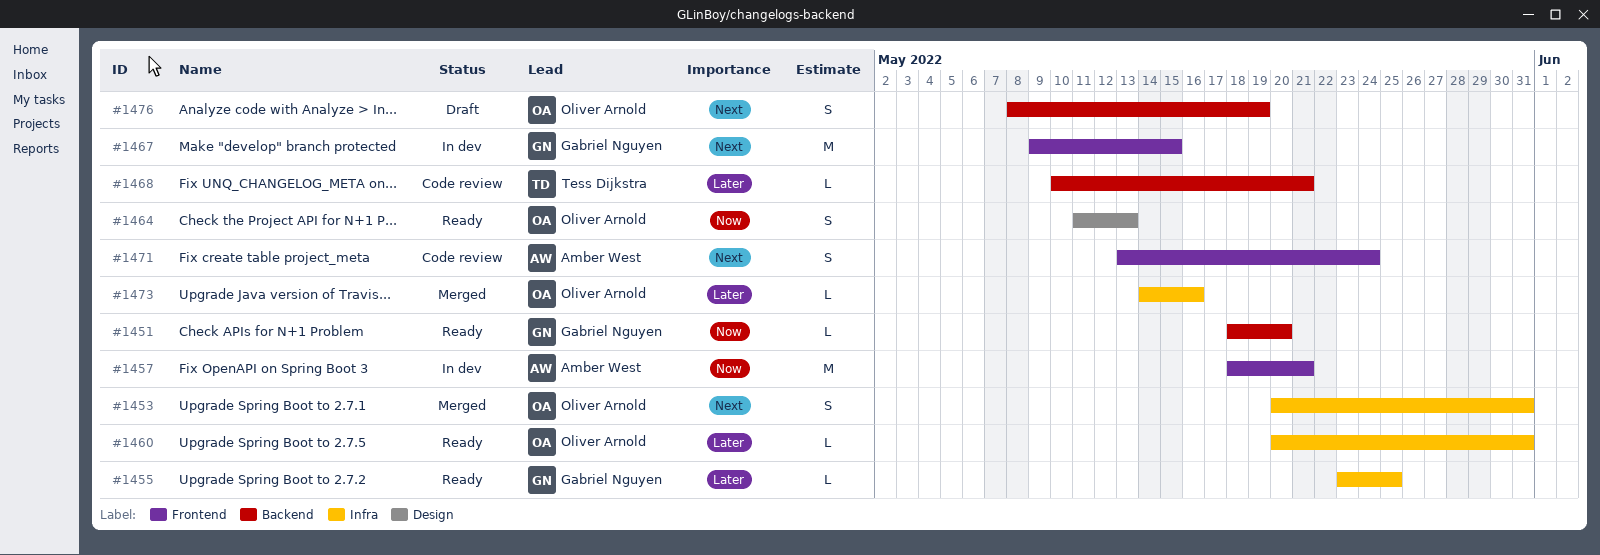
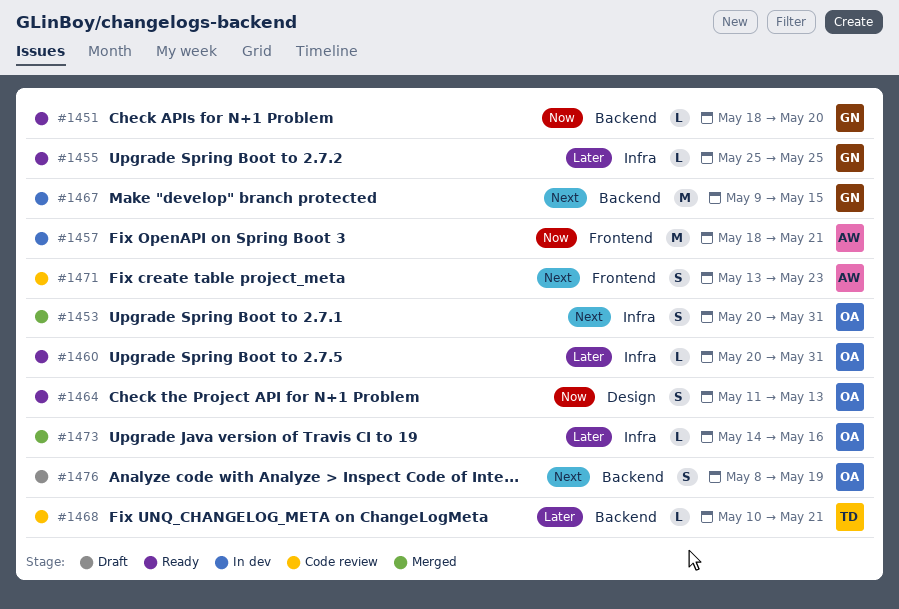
#1455, start: May 23 -> May 25
#1467, label: Frontend -> Backend
#1471, due: May 24 -> May 23

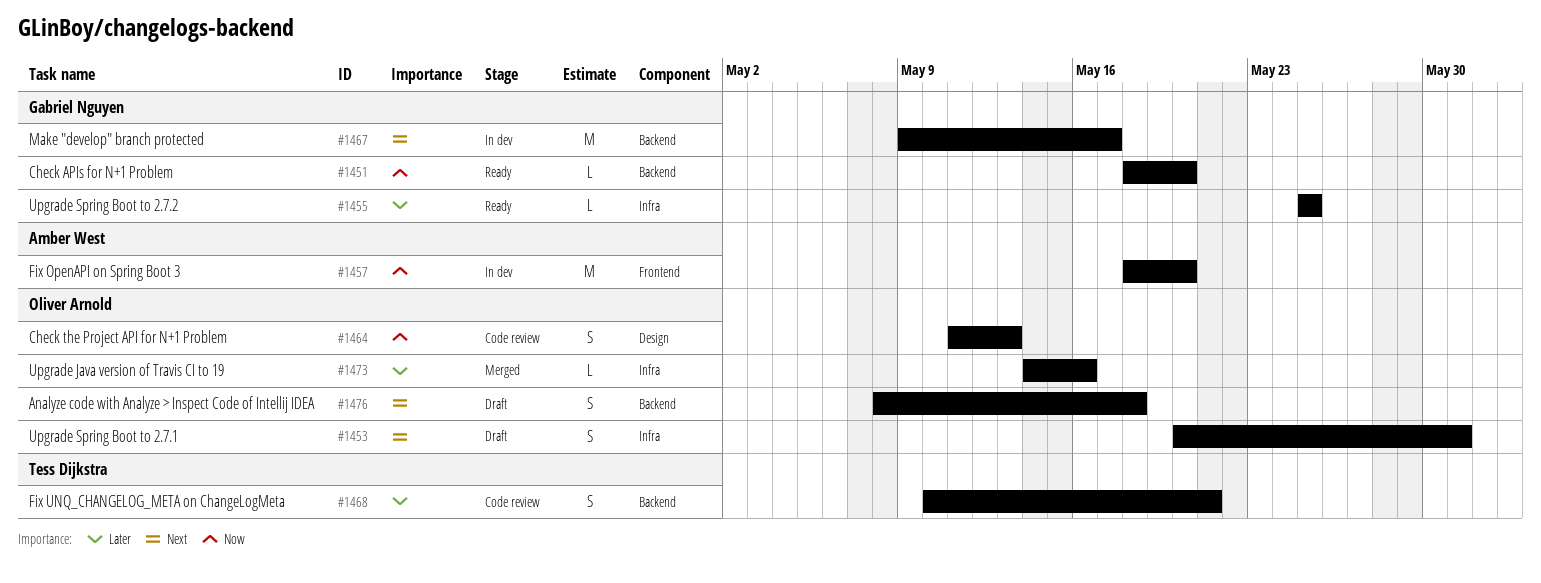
#1453, status: Merged -> Draft
#1457, due: May 21 -> May 20
#1460: present -> none
#1464, status: Ready -> Code review
#1467, due: May 15 -> May 17
#1468, estimate: L -> S
#1471: present -> none
#1476, due: May 19 -> May 18

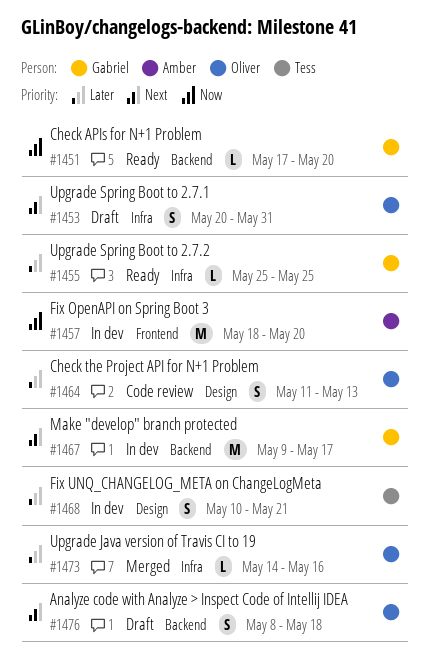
#1451, start: May 18 -> May 17
#1464, priority: Now -> Later
#1468, status: Code review -> In dev
#1468, label: Backend -> Design

